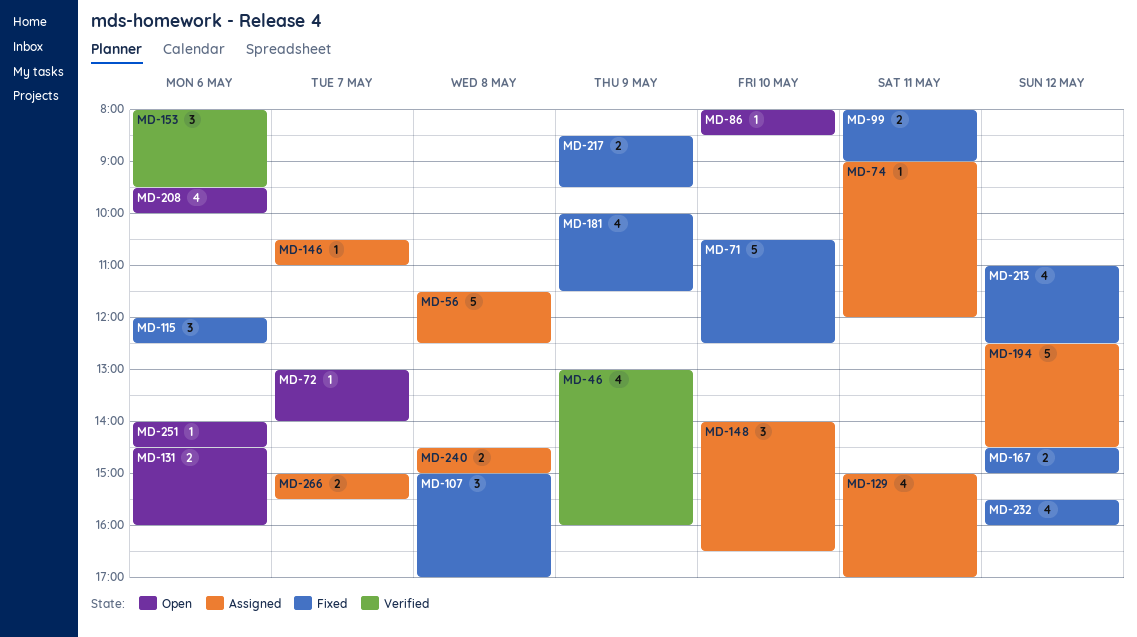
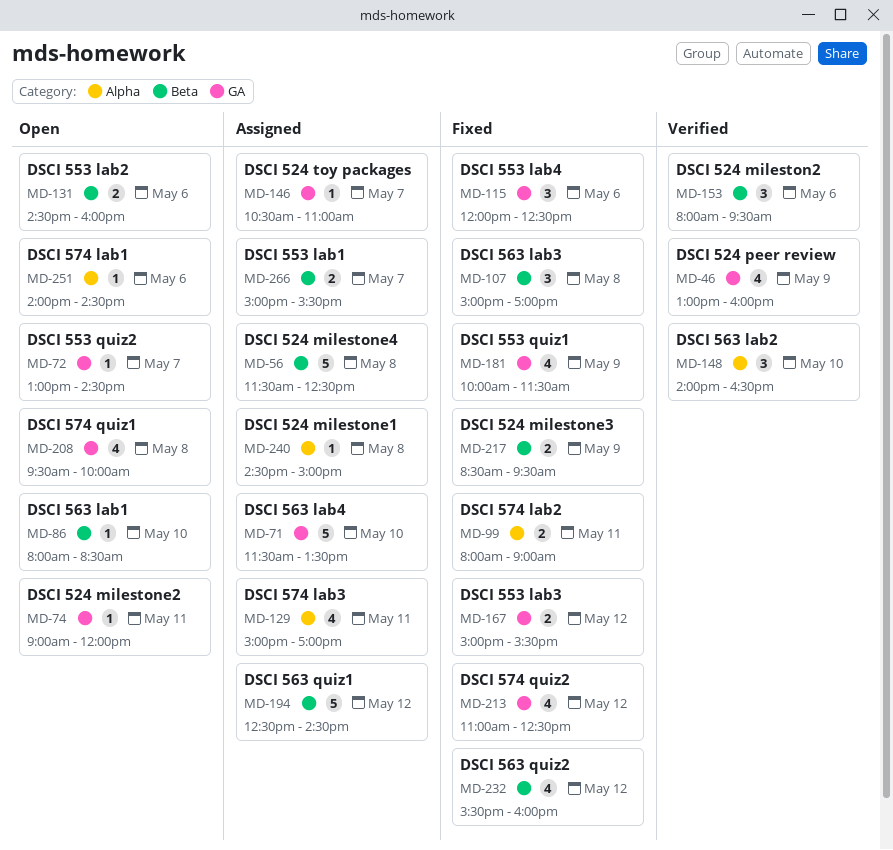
MD-71, status: Fixed -> Assigned
MD-71, begins: 10:30 -> 11:30
MD-71, ends: 12:30 -> 13:30
MD-72, ends: 14:00 -> 14:30
MD-74, status: Assigned -> Open
MD-148, status: Assigned -> Verified
MD-167, begins: 14:30 -> 15:00
MD-167, ends: 15:00 -> 15:30
MD-208, day: May 6 -> May 8
MD-240, estimate: 2 -> 1

